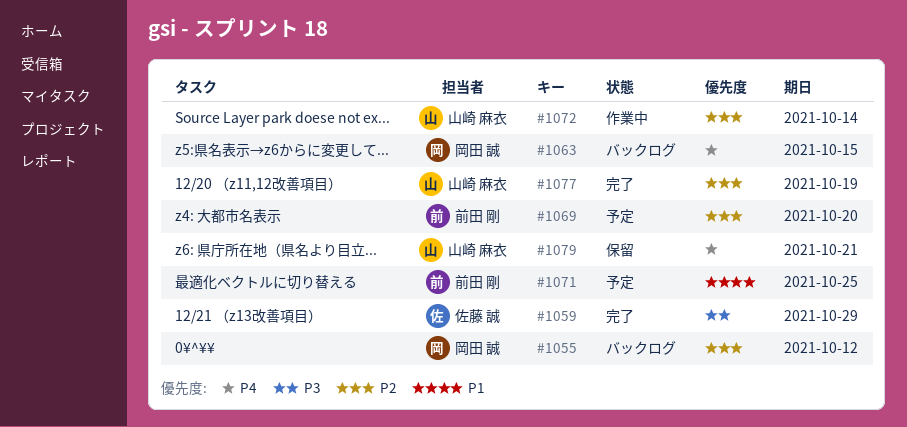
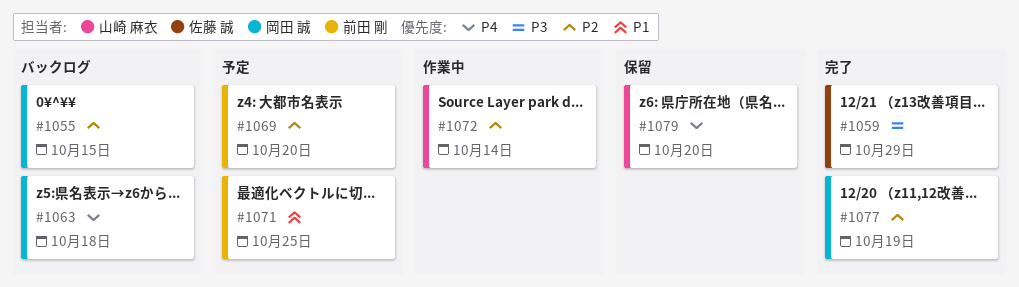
#1055, due: Oct 12 -> Oct 15
#1063, due: Oct 15 -> Oct 18
#1077, owner: 山崎 麻衣 -> 岡田 誠
#1079, due: Oct 21 -> Oct 20

